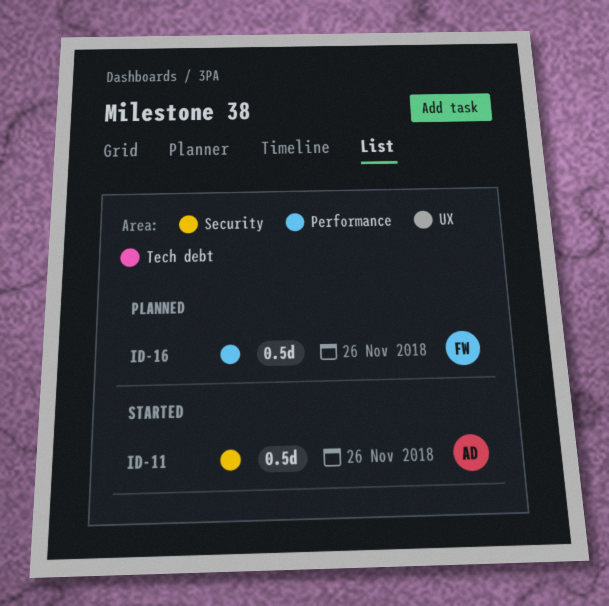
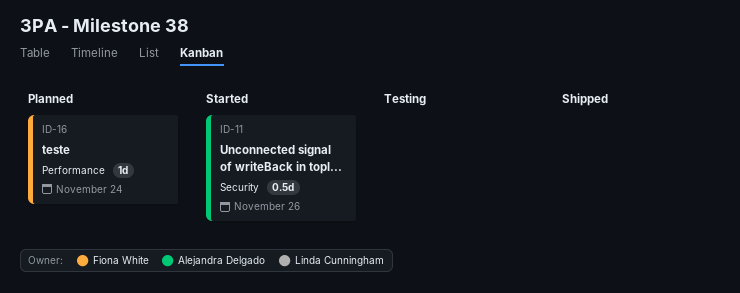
ID-16, estimate: 0.5d -> 1d
ID-16, due: Nov 26 -> Nov 24

